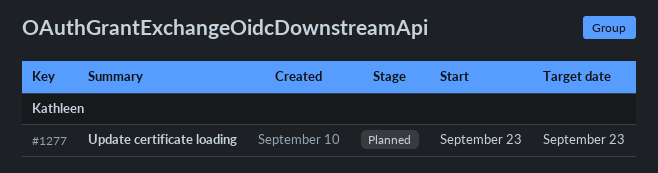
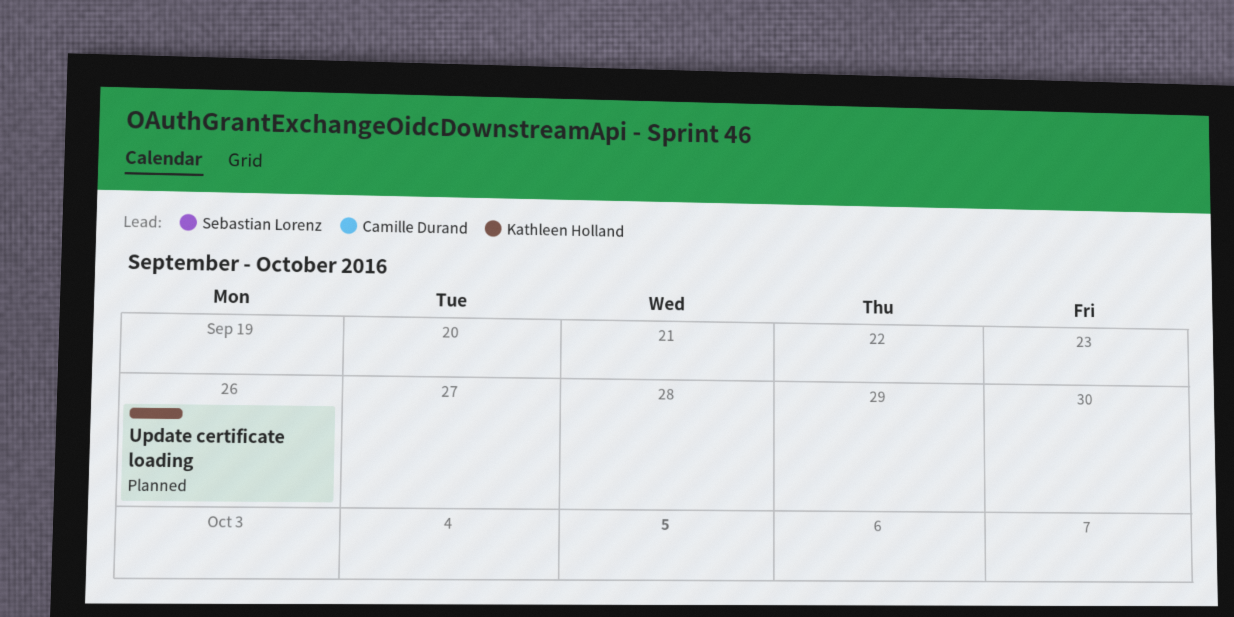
Update certificate loading, due: Sep 23 -> Sep 26

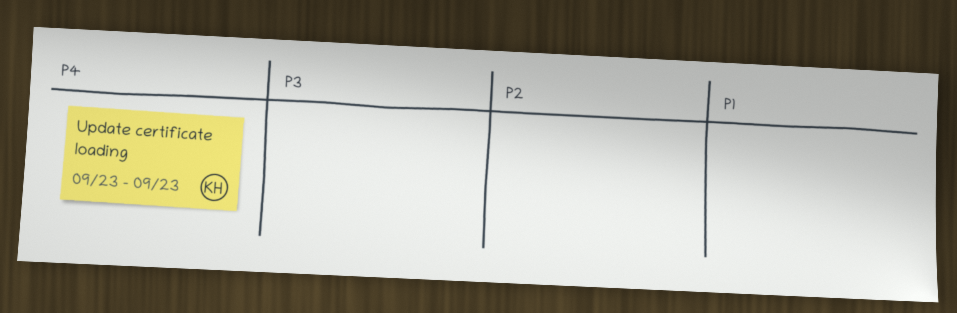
Update certificate loading, due: Sep 26 -> Sep 23

